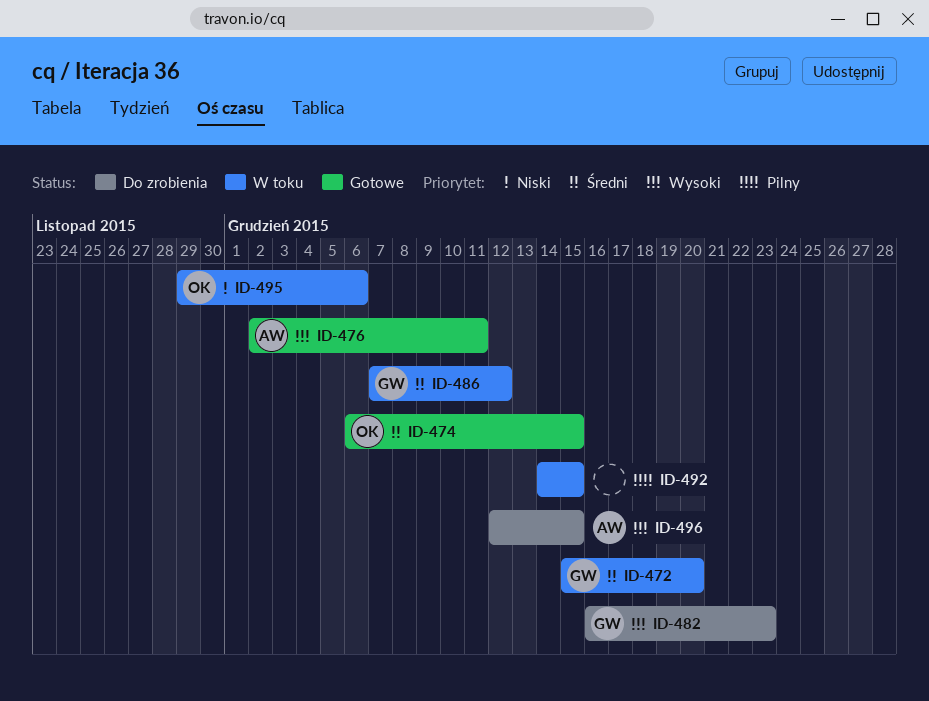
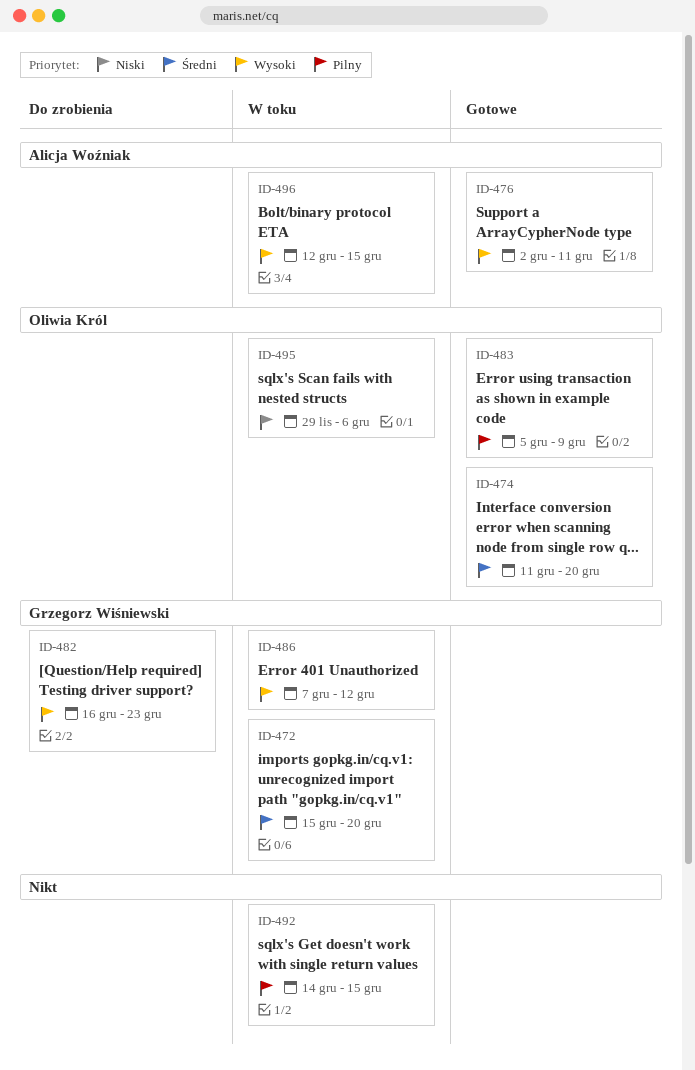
ID-474, start: Dec 6 -> Dec 11
ID-474, due: Dec 15 -> Dec 20
ID-483: none -> present
ID-486, priority: Średni -> Wysoki
ID-496, status: Do zrobienia -> W toku

